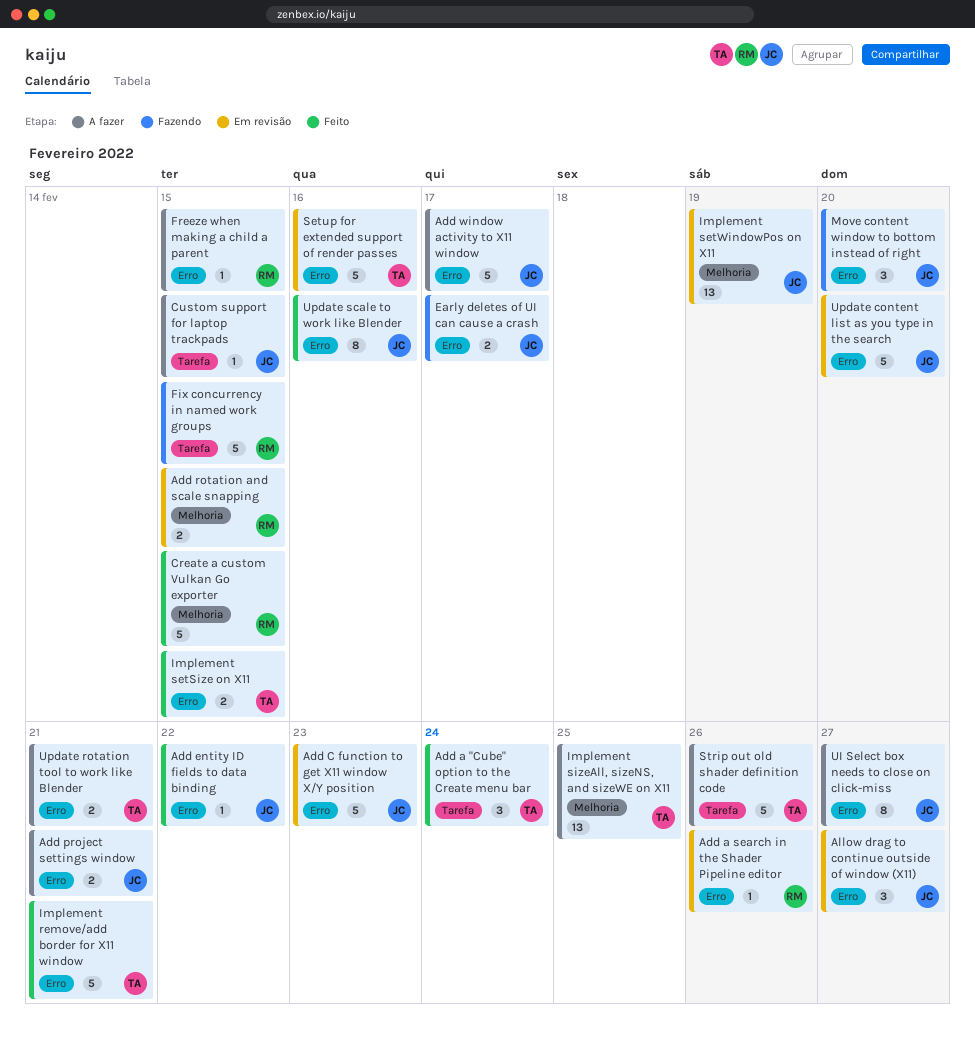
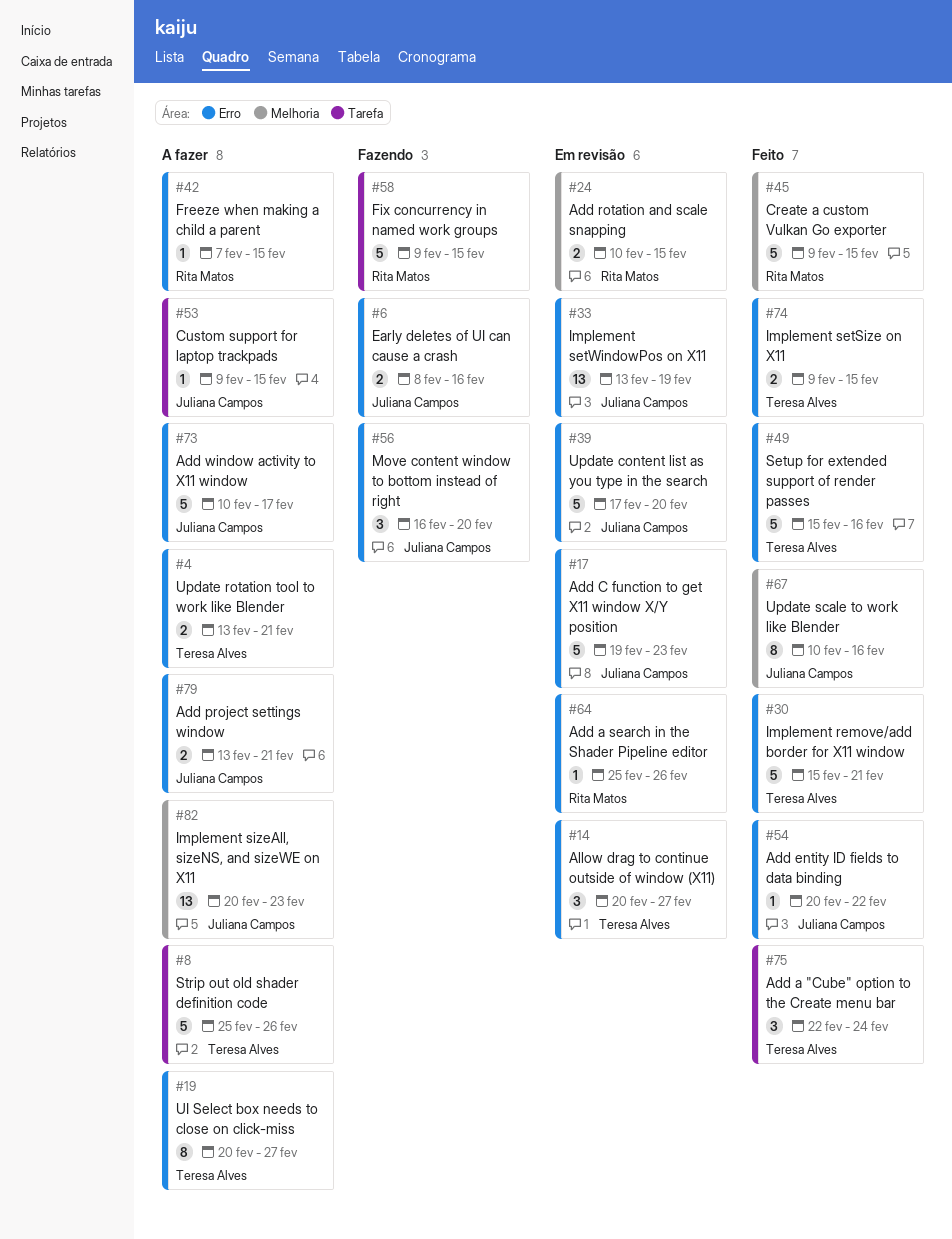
Allow drag to continue outside of window (X11), owner: Juliana Campos -> Teresa Alves
Early deletes of UI can cause a crash, due: Feb 17 -> Feb 16
Implement setWindowPos on X11, label: Melhoria -> Erro
Implement sizeAll, sizeNS, and sizeWE on X11, owner: Teresa Alves -> Juliana Campos
Implement sizeAll, sizeNS, and sizeWE on X11, due: Feb 25 -> Feb 23
Setup for extended support of render passes, status: Em revisão -> Feito
UI Select box needs to close on click-miss, owner: Juliana Campos -> Teresa Alves
Update scale to work like Blender, label: Erro -> Melhoria

